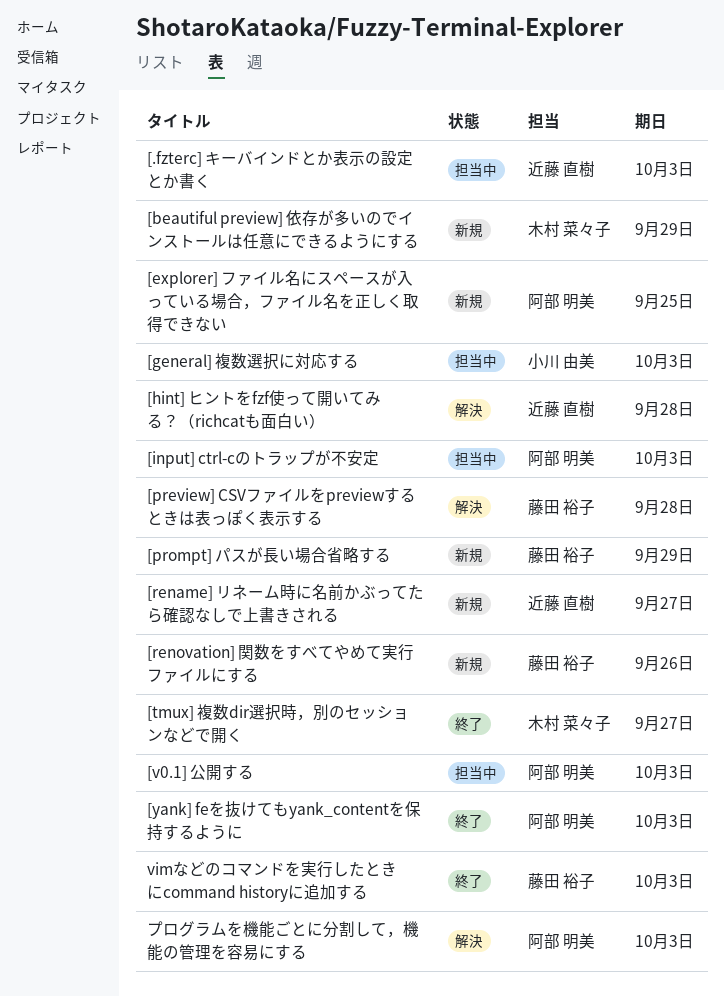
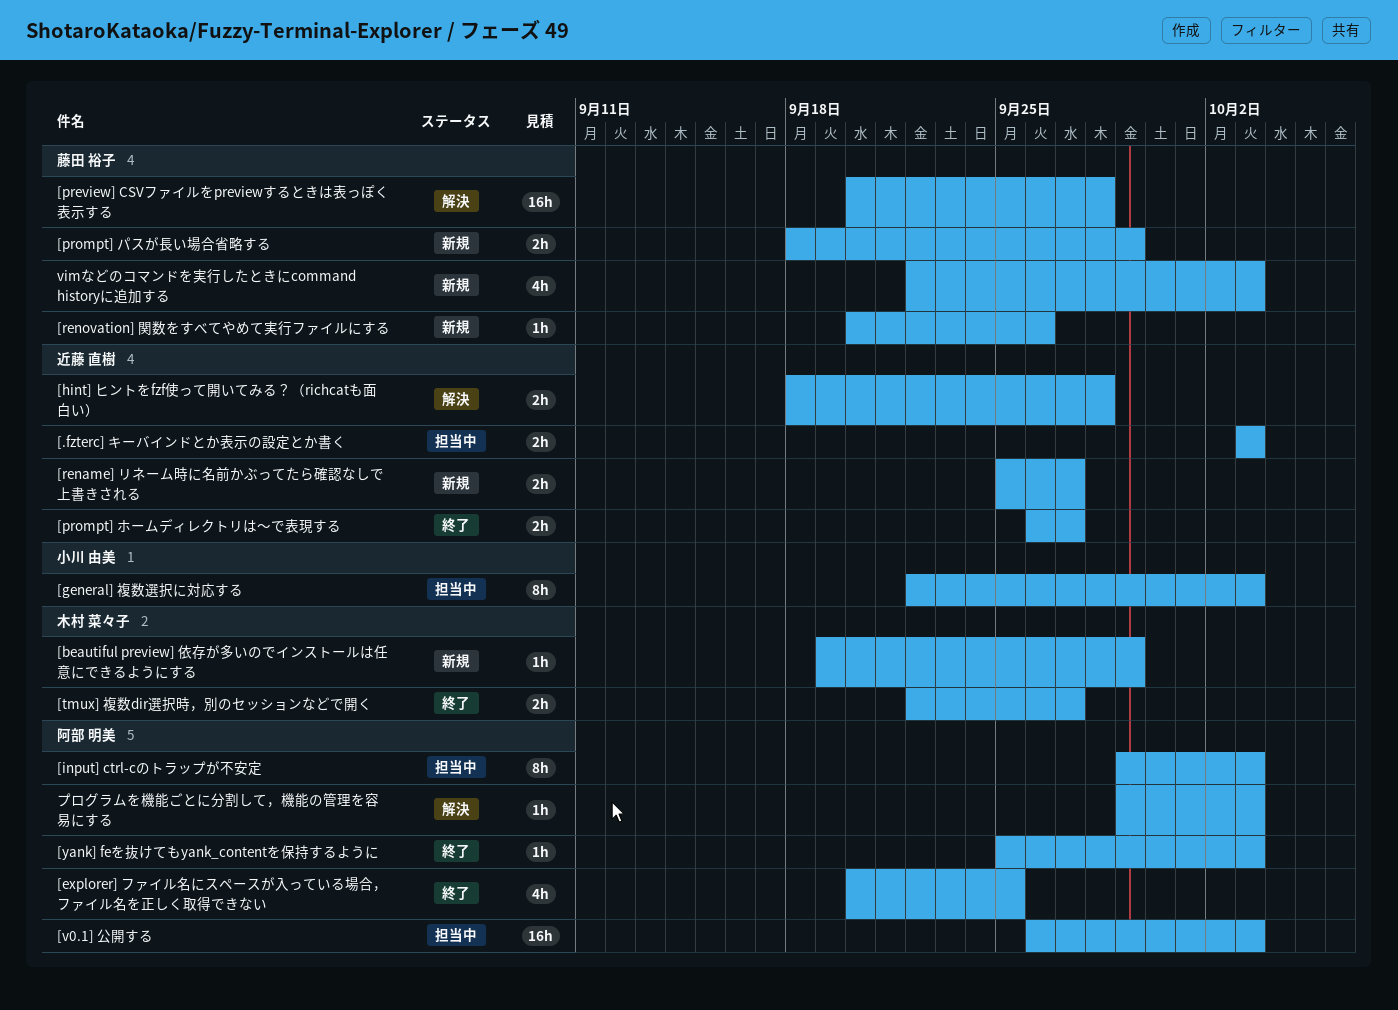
[explorer] ファイル名にスペースが入っている場合，ファイル名を正しく取得できない, status: 新規 -> 終了
[prompt] ホームディレクトリは～で表現する: none -> present
vimなどのコマンドを実行したときにcommand historyに追加する, status: 終了 -> 新規

